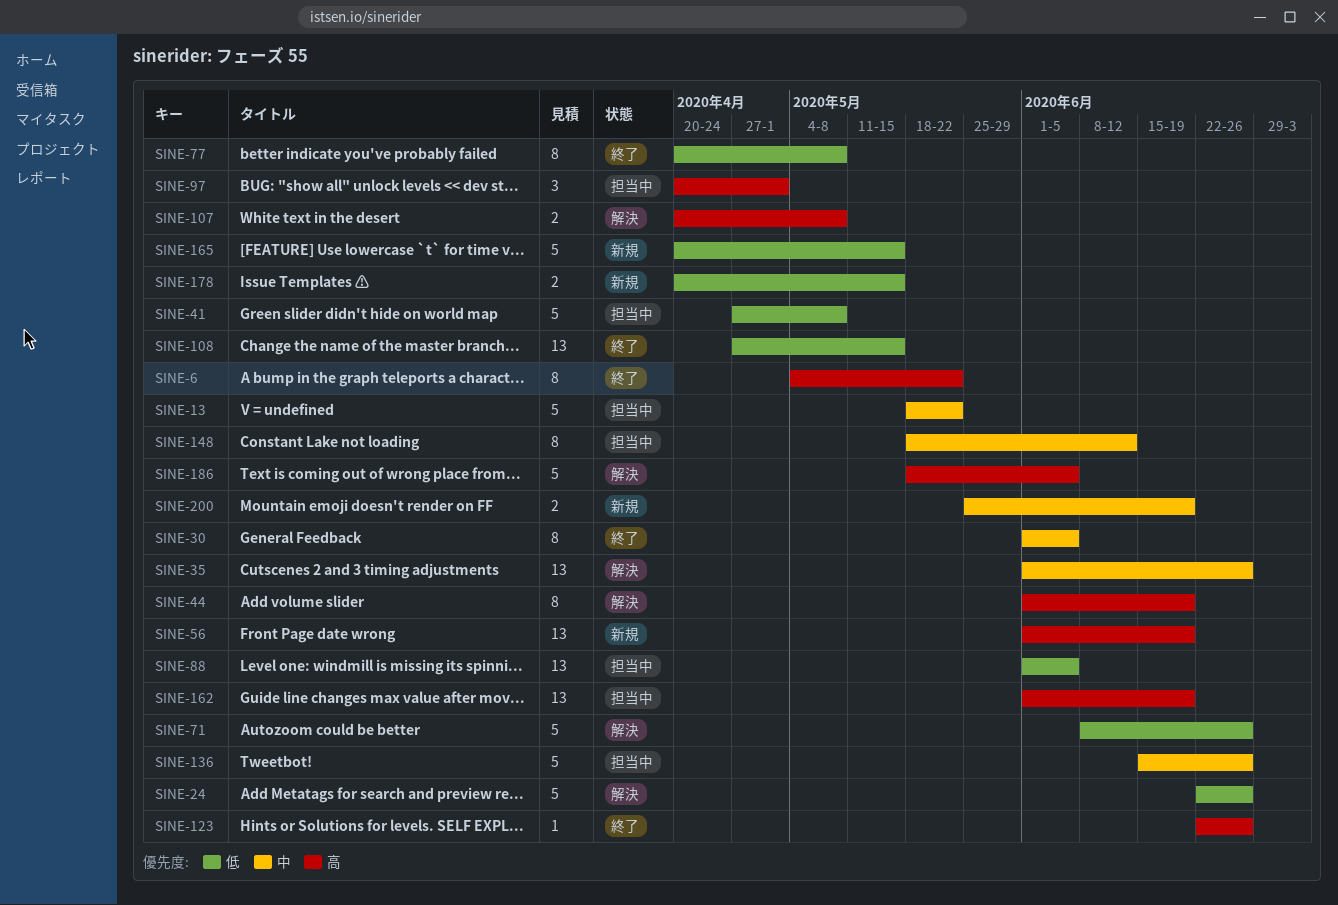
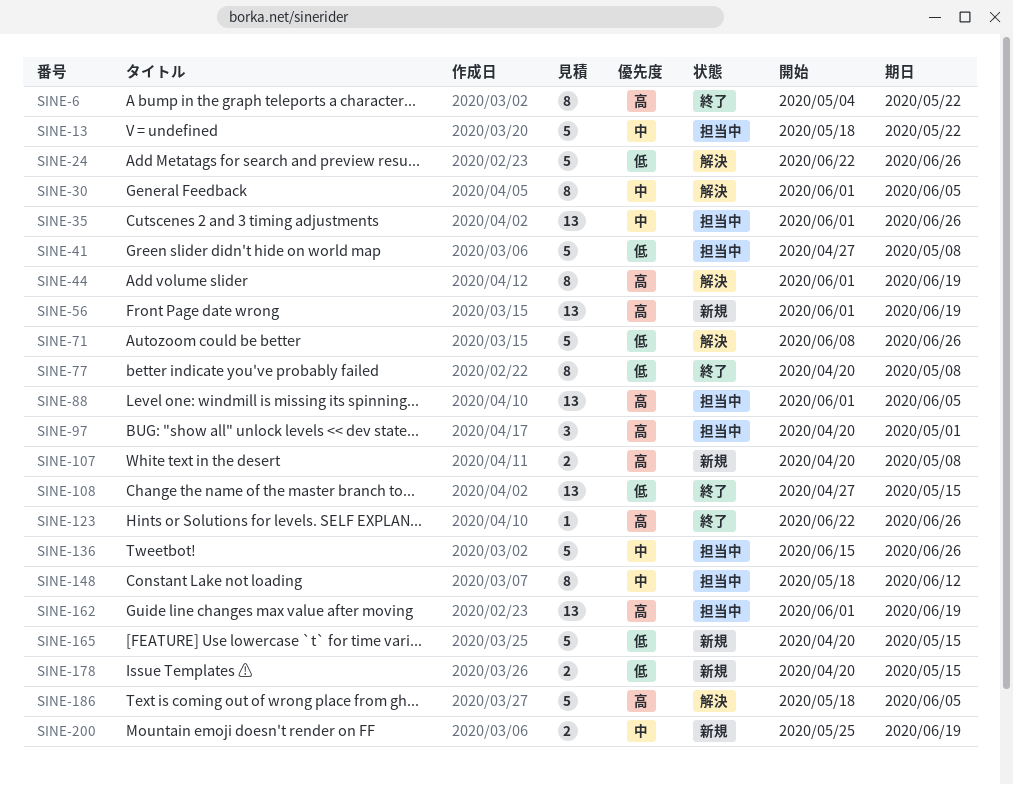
SINE-30, status: 終了 -> 解決
SINE-35, status: 解決 -> 担当中
SINE-88, priority: 低 -> 高
SINE-107, status: 解決 -> 新規

